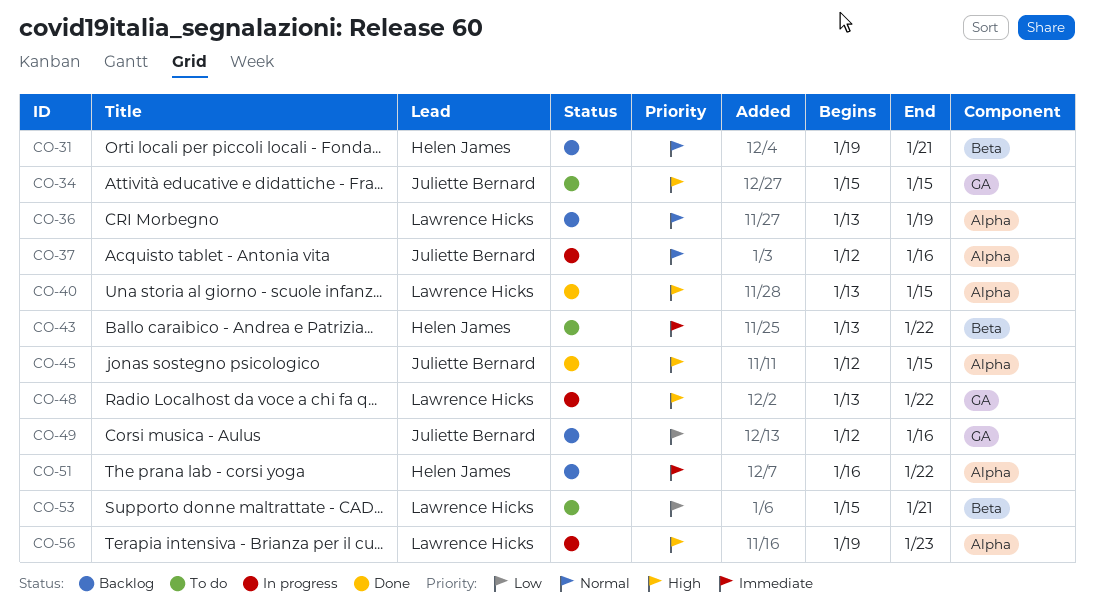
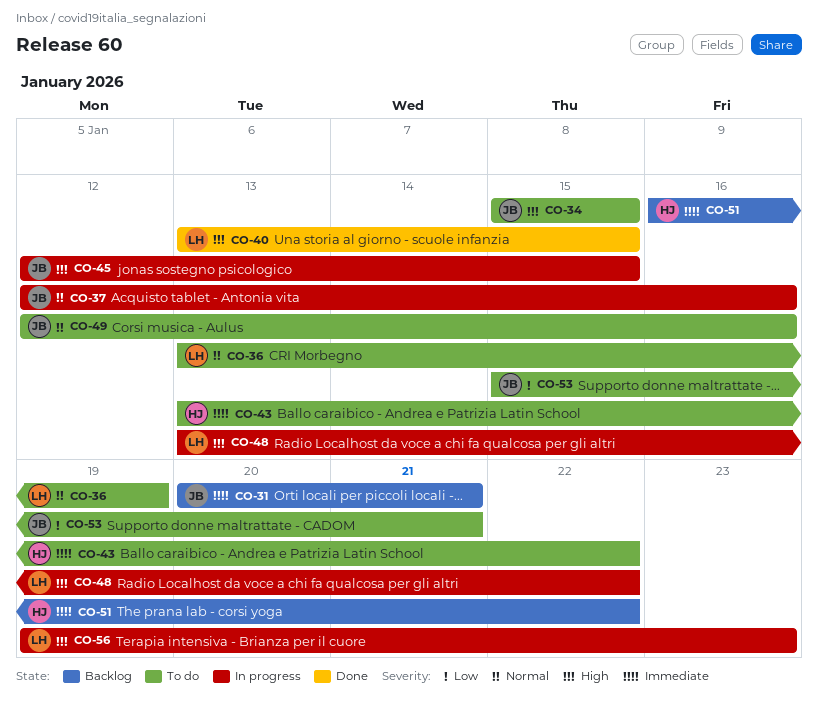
CO-31, owner: Helen James -> Juliette Bernard
CO-31, priority: Normal -> Immediate
CO-31, start: Jan 19 -> Jan 20
CO-36, status: Backlog -> To do
CO-45, status: Done -> In progress
CO-49, status: Backlog -> To do
CO-49, priority: Low -> Normal
CO-53, owner: Lawrence Hicks -> Juliette Bernard

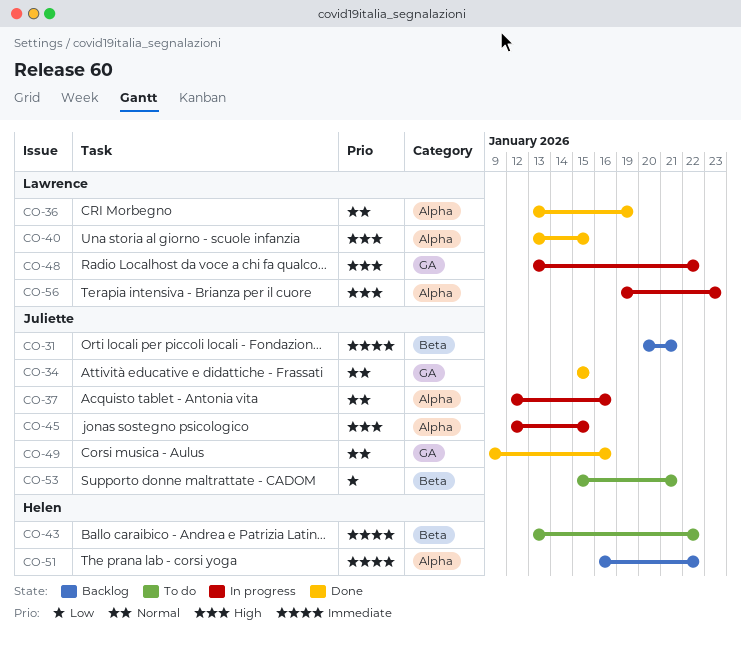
CO-34, status: To do -> Done
CO-34, priority: High -> Normal
CO-36, status: To do -> Done
CO-49, status: To do -> Done
CO-49, start: Jan 12 -> Jan 9

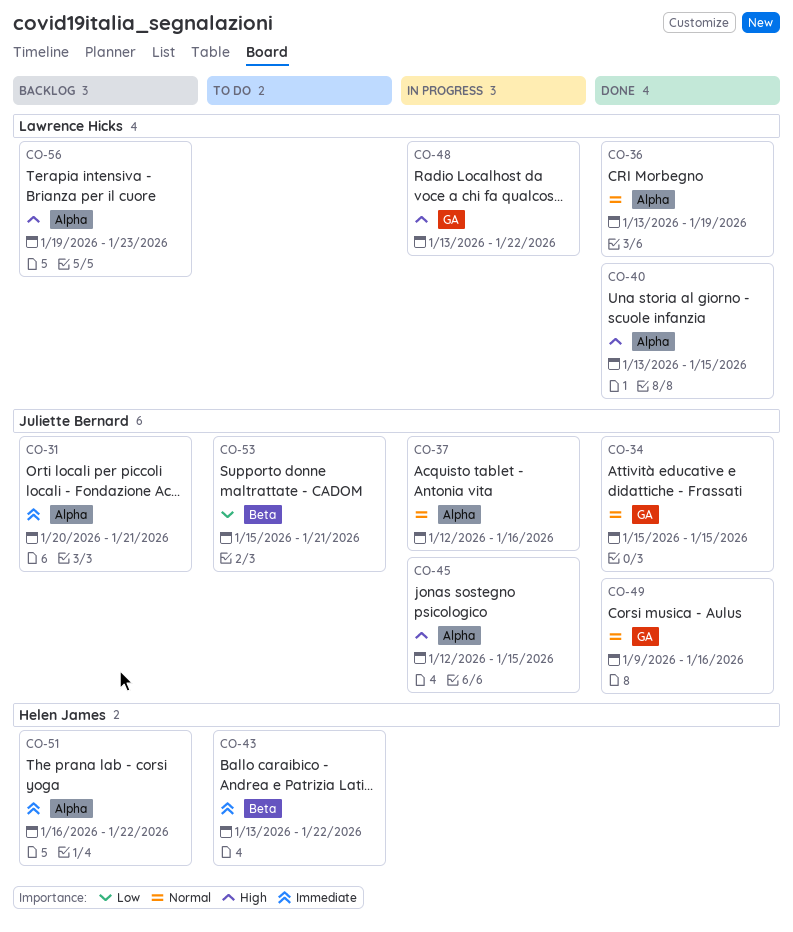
CO-31, label: Beta -> Alpha
CO-56, status: In progress -> Backlog

